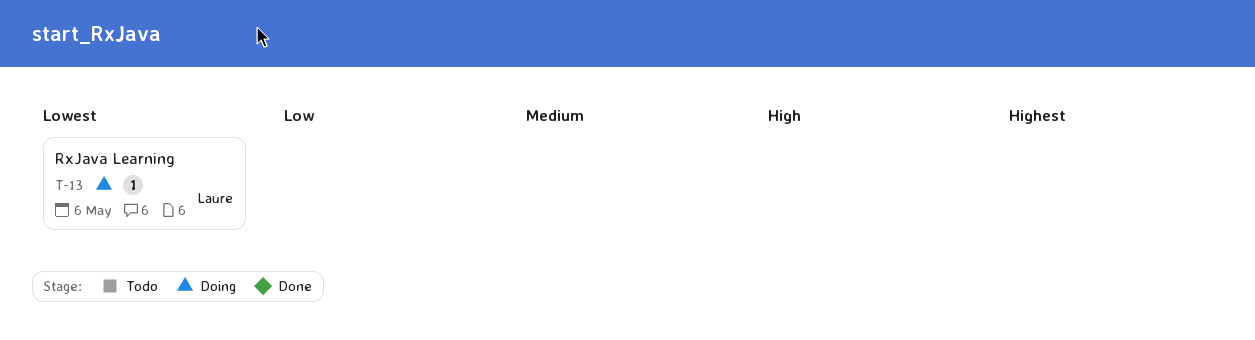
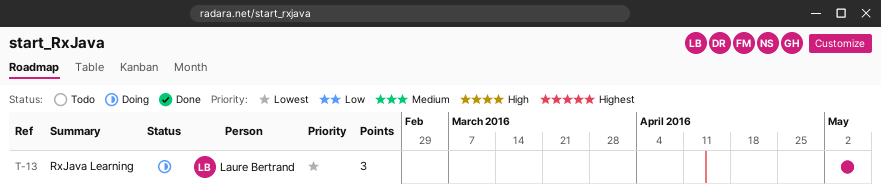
T-13, estimate: 1 -> 3

